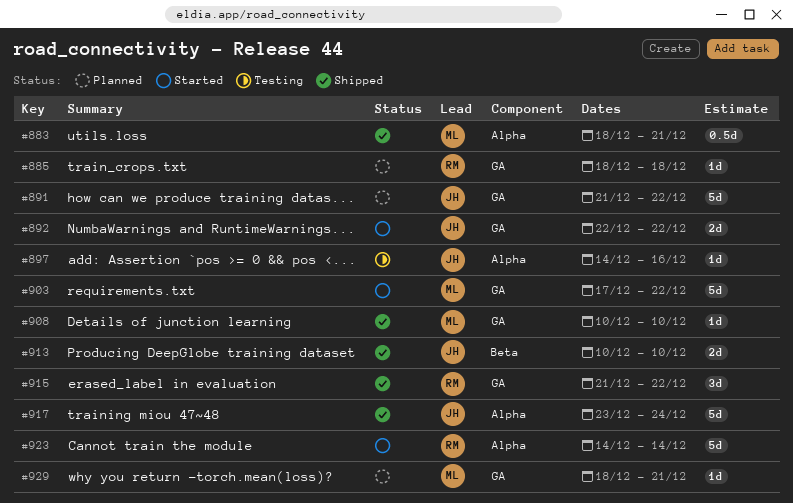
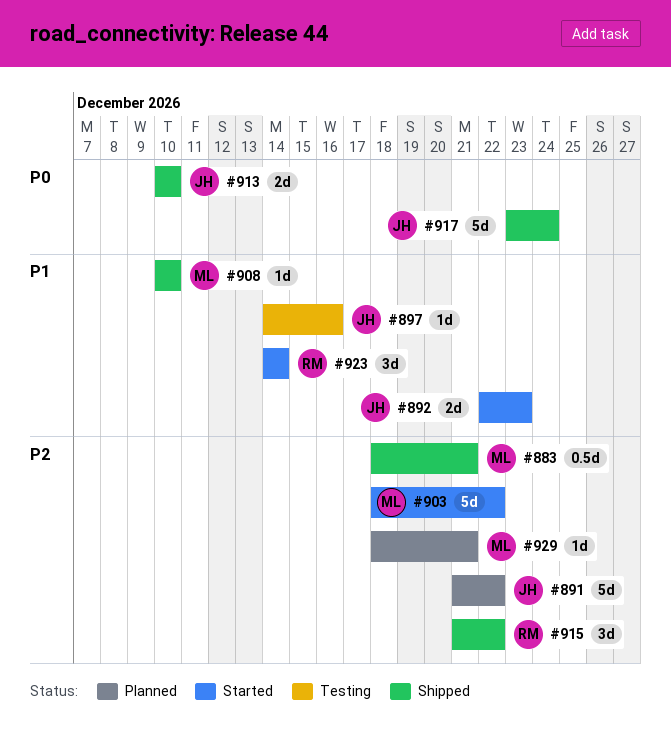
#885: present -> none
#892, due: Dec 22 -> Dec 23
#903, start: Dec 17 -> Dec 18
#923, estimate: 5d -> 3d

